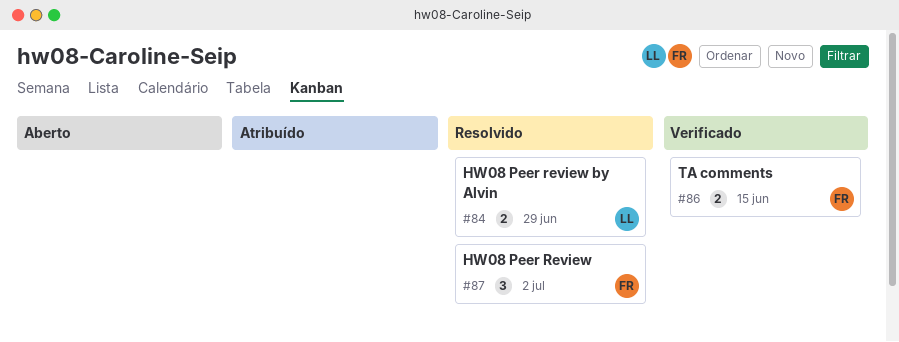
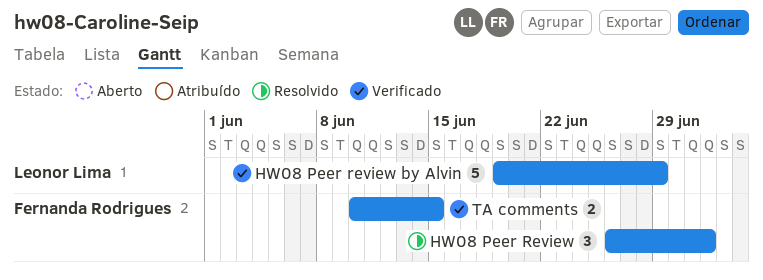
HW08 Peer review by Alvin, status: Resolvido -> Verificado
HW08 Peer review by Alvin, estimate: 2 -> 5

